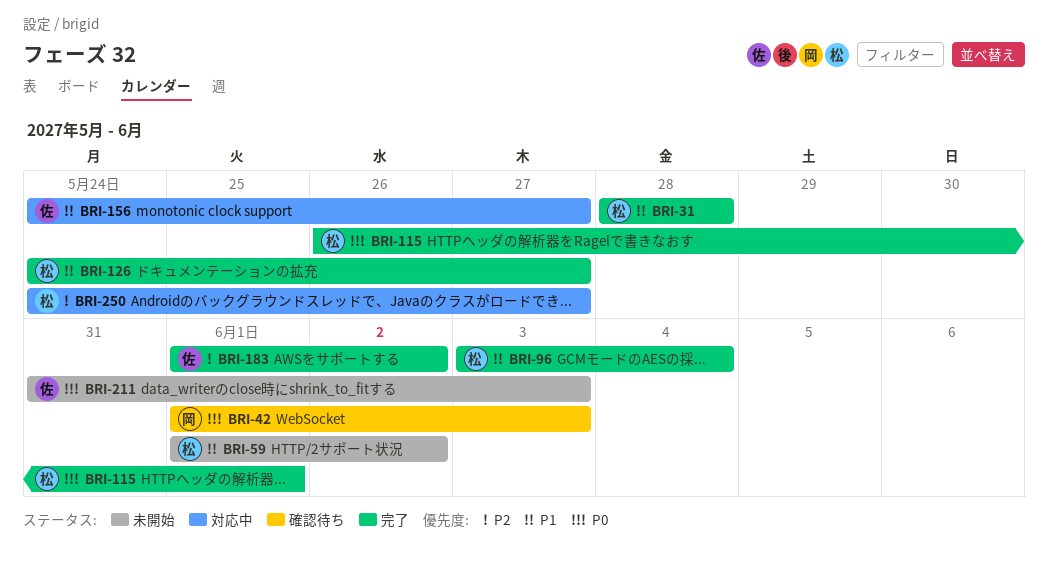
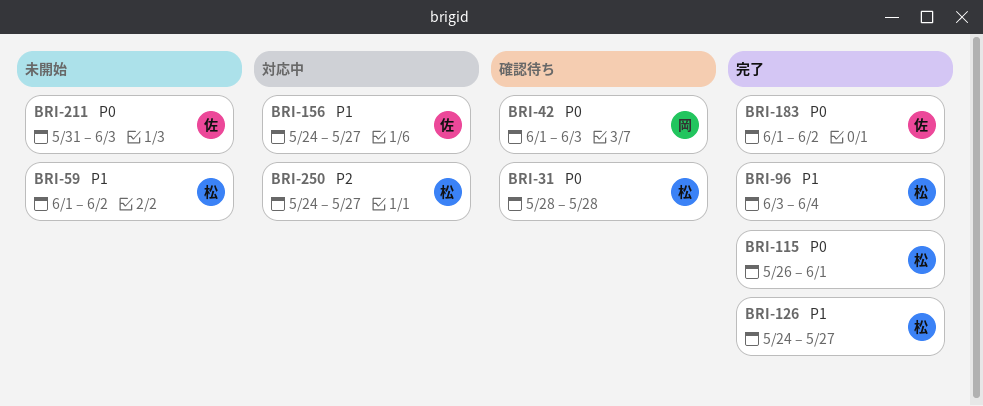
BRI-31, status: 完了 -> 確認待ち
BRI-31, priority: P1 -> P0
BRI-183, priority: P2 -> P0

